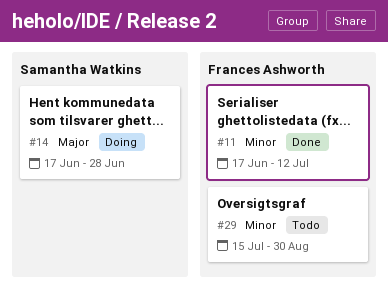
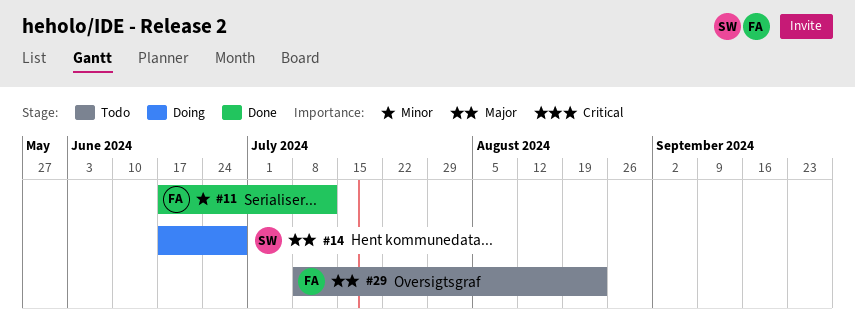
#29, priority: Minor -> Major
#29, start: Jul 15 -> Jul 8
#29, due: Aug 30 -> Aug 23

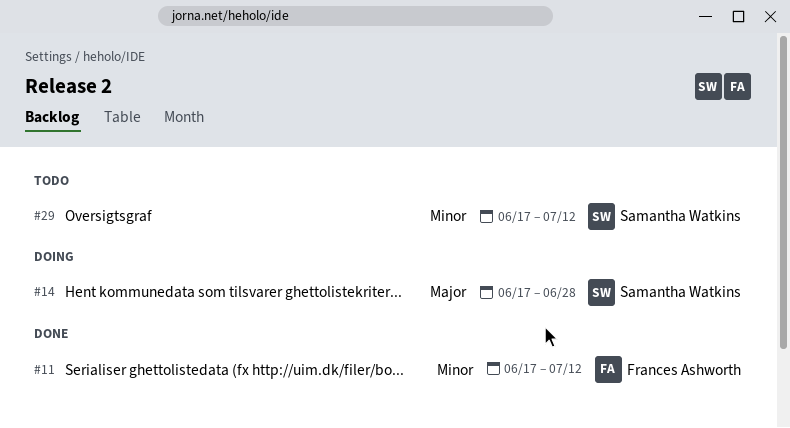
#29, owner: Frances Ashworth -> Samantha Watkins
#29, priority: Major -> Minor
#29, start: Jul 8 -> Jun 17
#29, due: Aug 23 -> Jul 12

